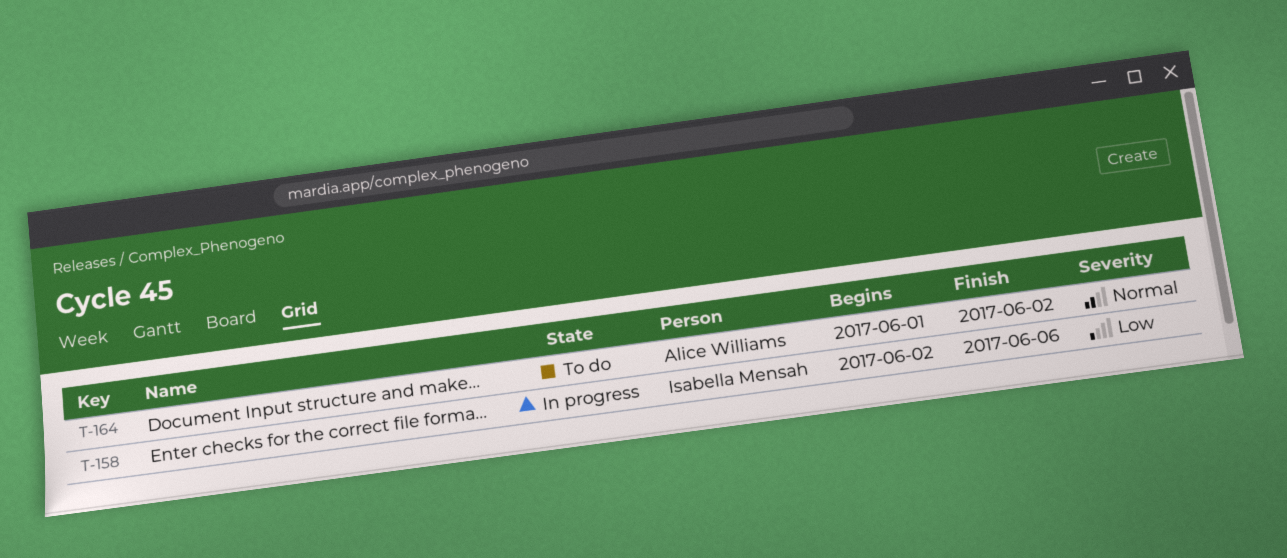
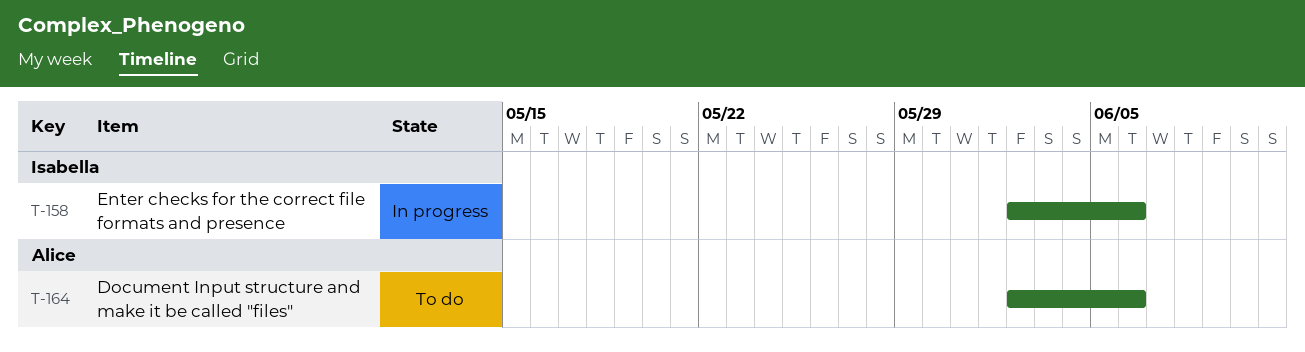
T-164, start: Jun 1 -> Jun 2
T-164, due: Jun 2 -> Jun 6

